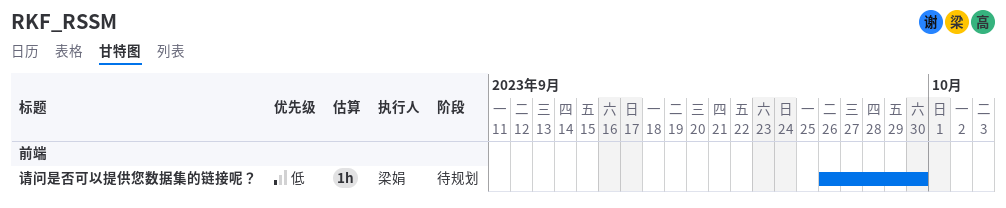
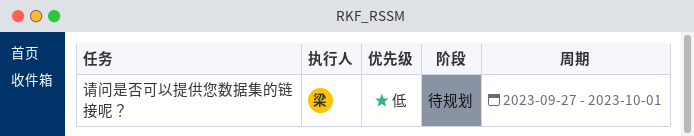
请问是否可以提供您数据集的链接呢？, start: Sep 26 -> Sep 27
请问是否可以提供您数据集的链接呢？, due: Sep 30 -> Oct 1

